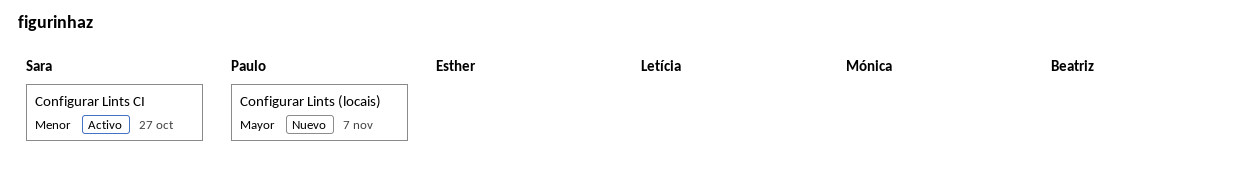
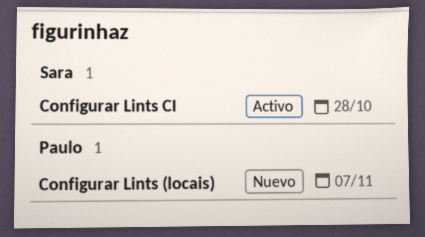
Configurar Lints CI, due: Oct 27 -> Oct 28

